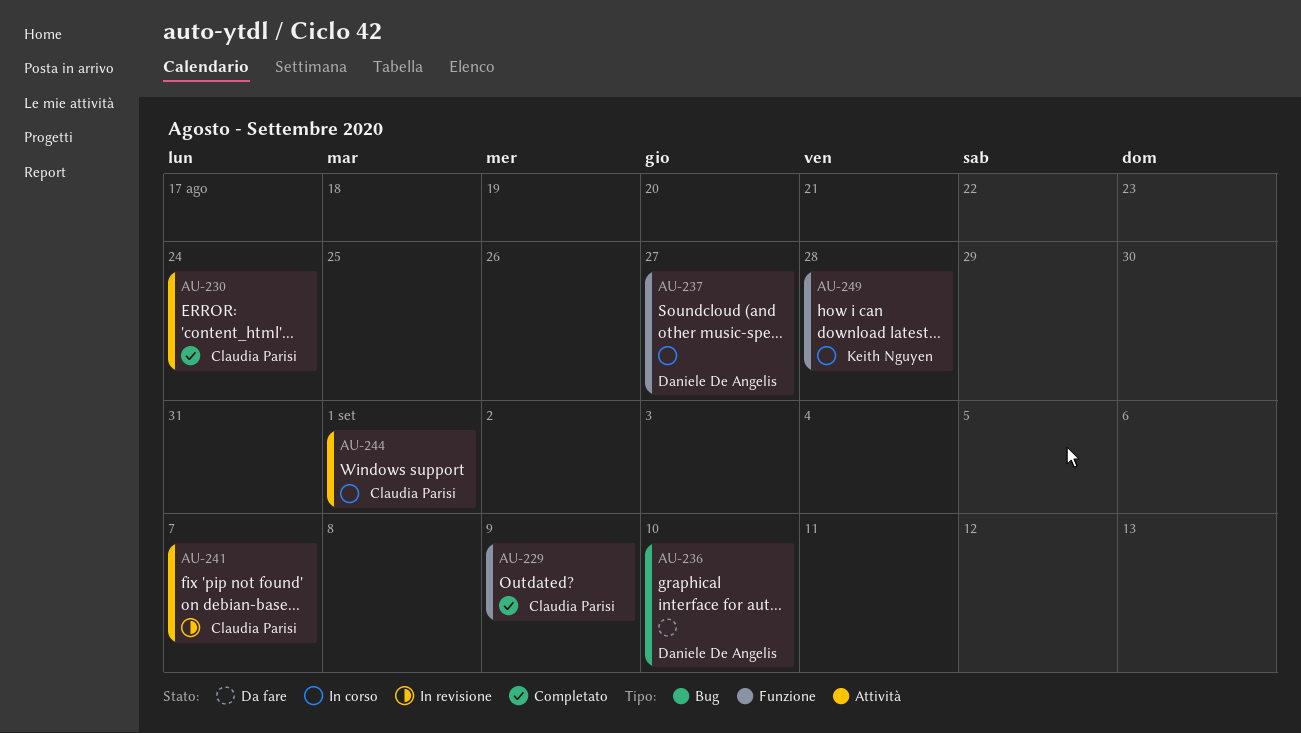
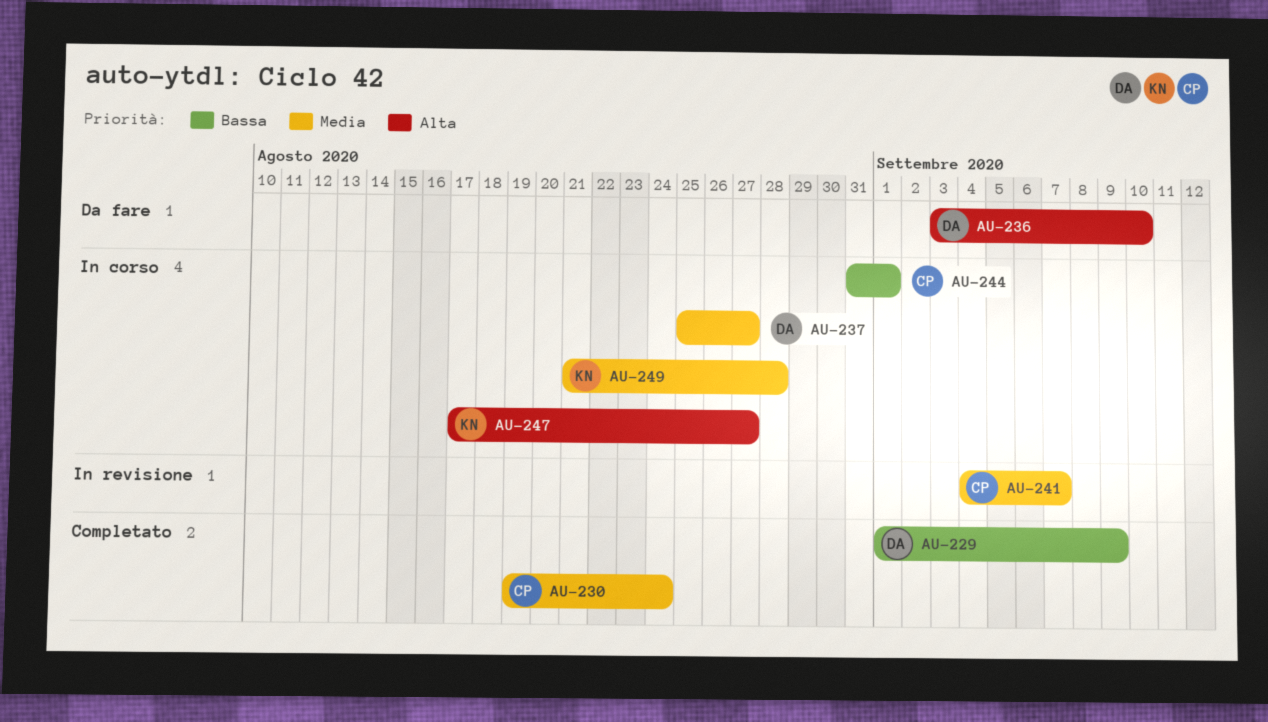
AU-229, owner: Claudia Parisi -> Daniele De Angelis
AU-247: none -> present

